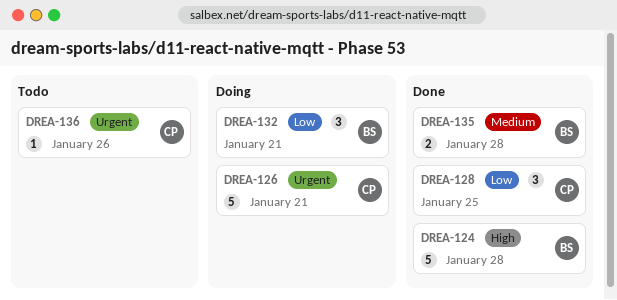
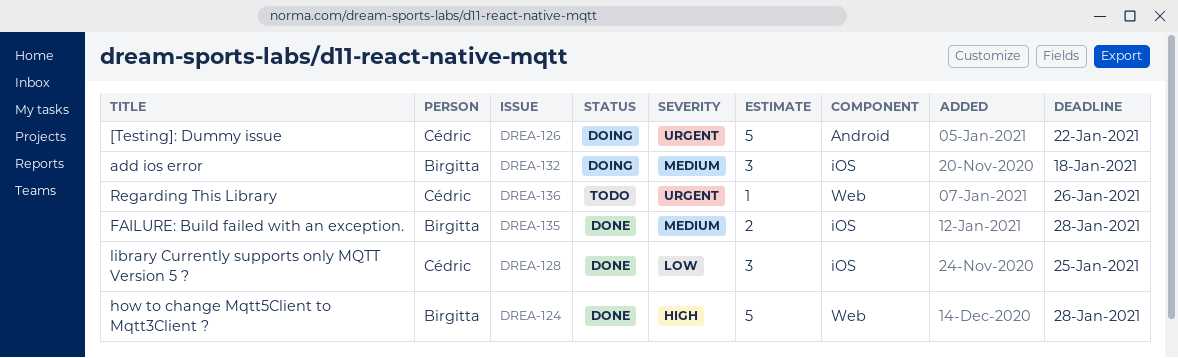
DREA-126, due: Jan 21 -> Jan 22
DREA-132, priority: Low -> Medium
DREA-132, due: Jan 21 -> Jan 18

